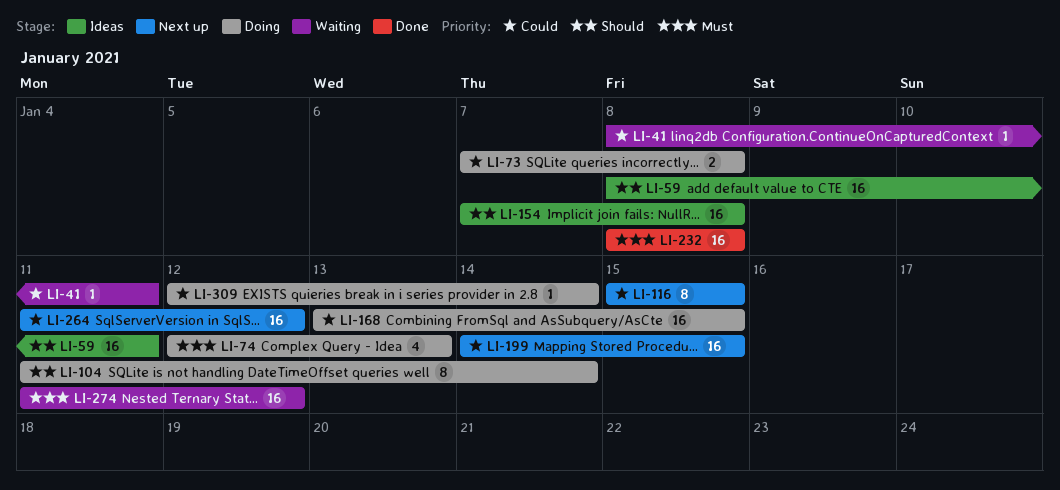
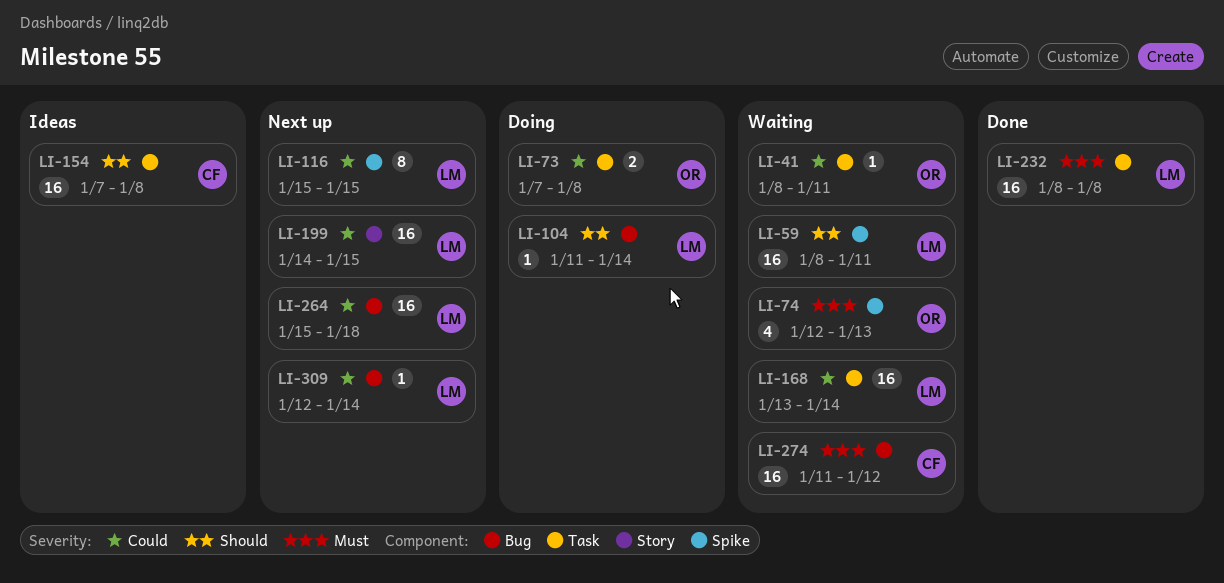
LI-59, status: Ideas -> Waiting
LI-74, status: Doing -> Waiting
LI-104, estimate: 8 -> 1
LI-168, status: Doing -> Waiting
LI-168, due: Jan 15 -> Jan 14
LI-264, start: Jan 11 -> Jan 15
LI-264, due: Jan 12 -> Jan 18
LI-309, status: Doing -> Next up

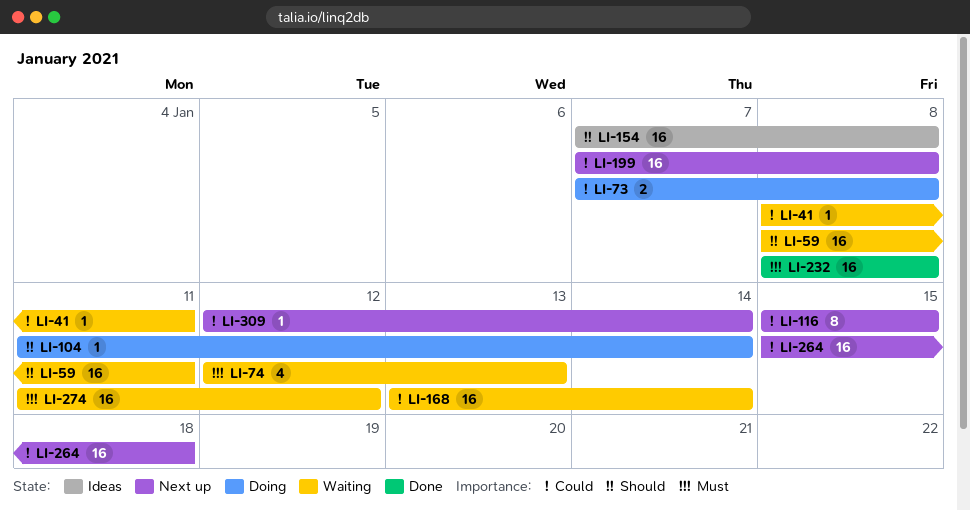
LI-199, start: Jan 14 -> Jan 7
LI-199, due: Jan 15 -> Jan 8

